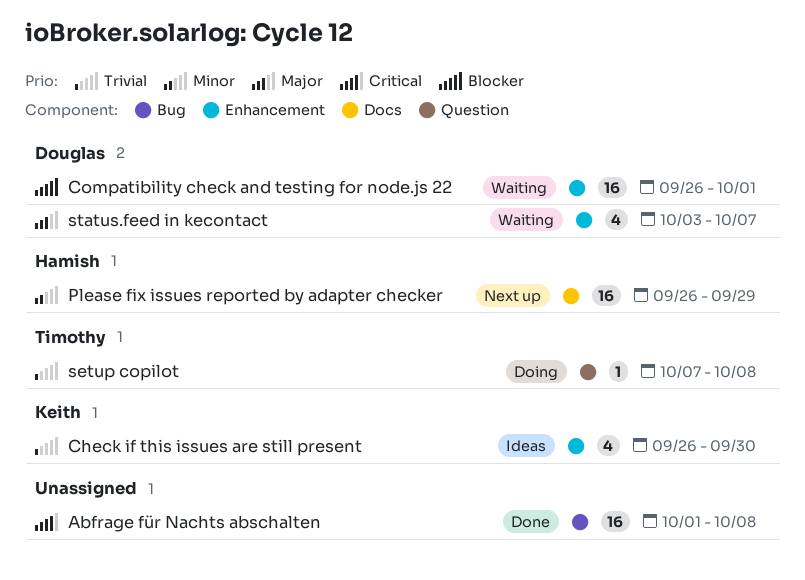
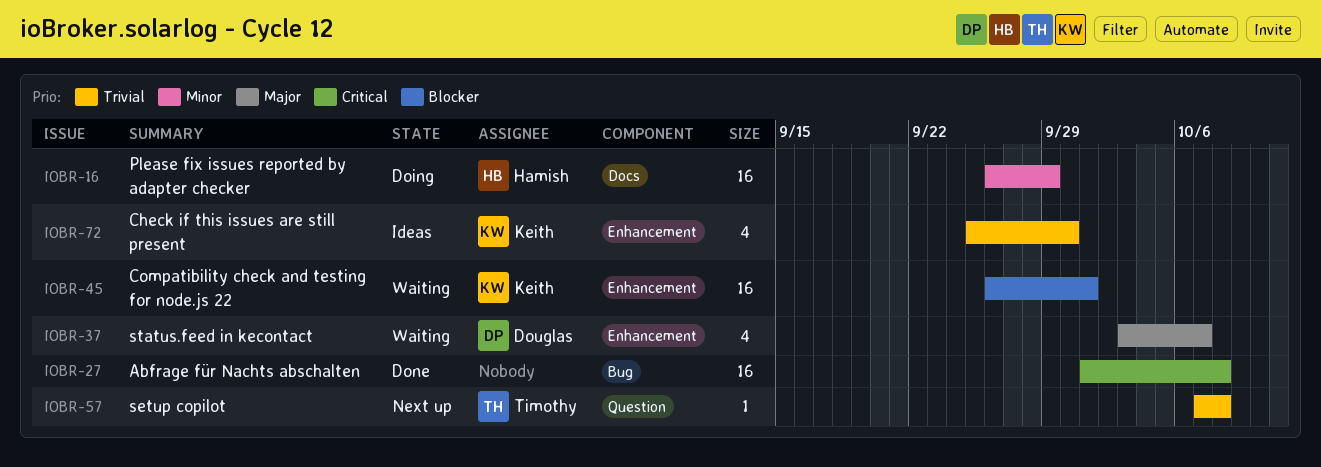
Check if this issues are still present, start: Sep 26 -> Sep 25
Compatibility check and testing for node.js 22, owner: Douglas -> Keith
Please fix issues reported by adapter checker, status: Next up -> Doing
setup copilot, status: Doing -> Next up

